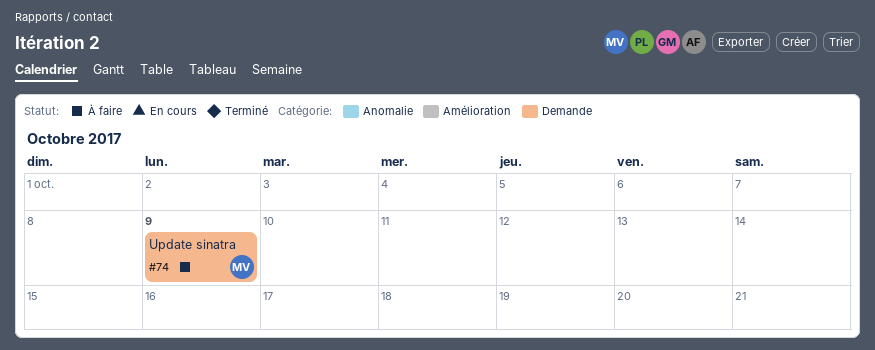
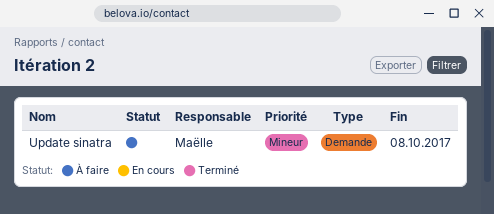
Update sinatra, due: Oct 9 -> Oct 8

